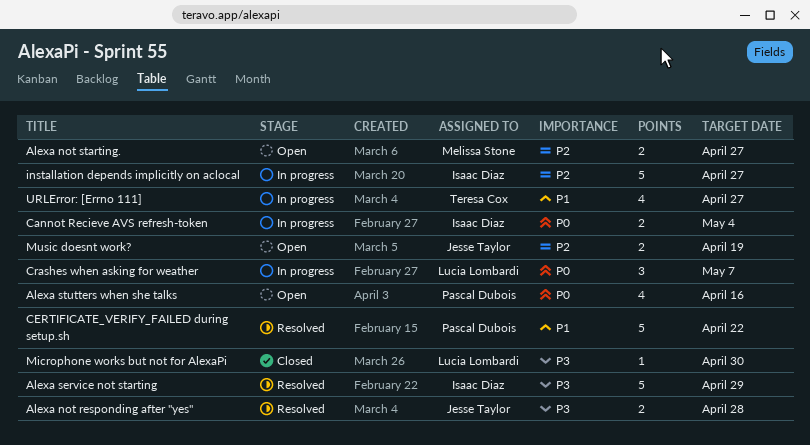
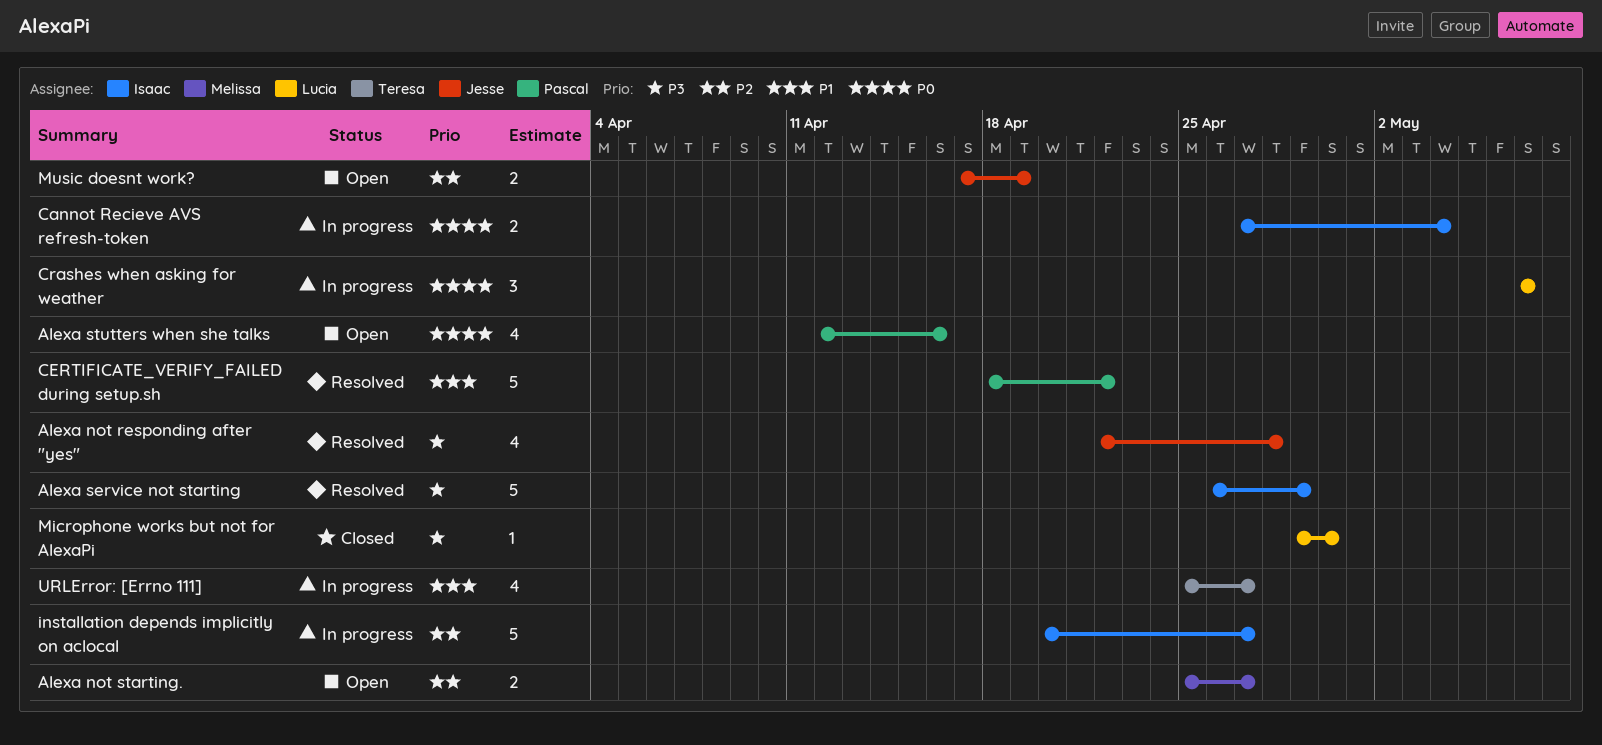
Alexa not responding after "yes", estimate: 2 -> 4

